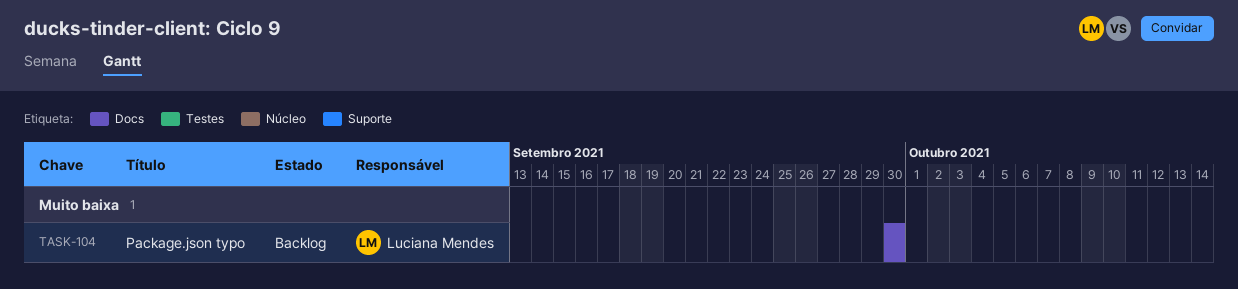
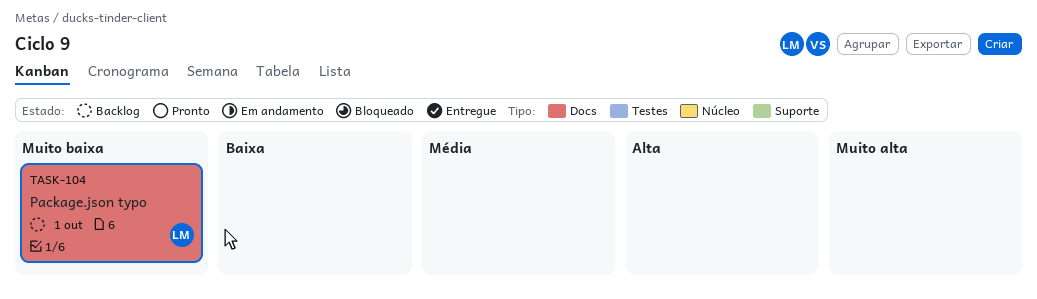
TASK-104, due: Sep 30 -> Oct 1

